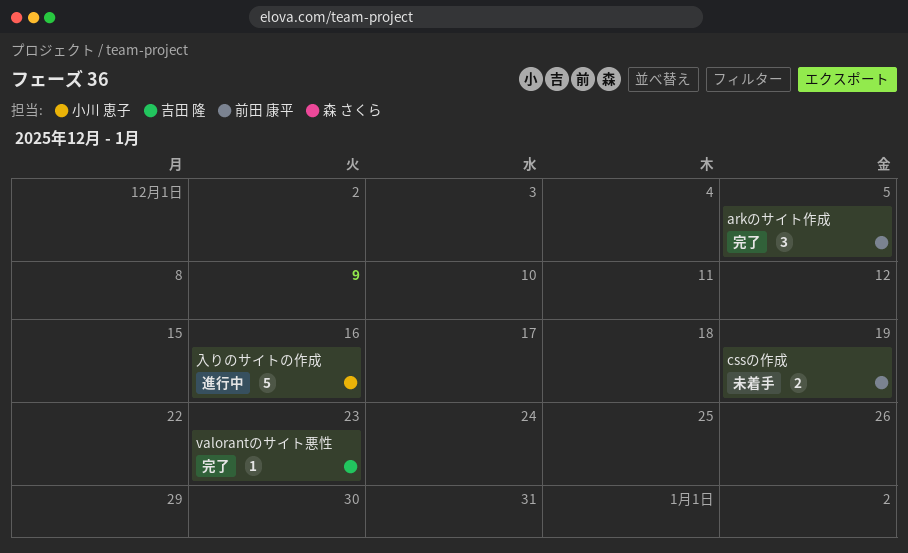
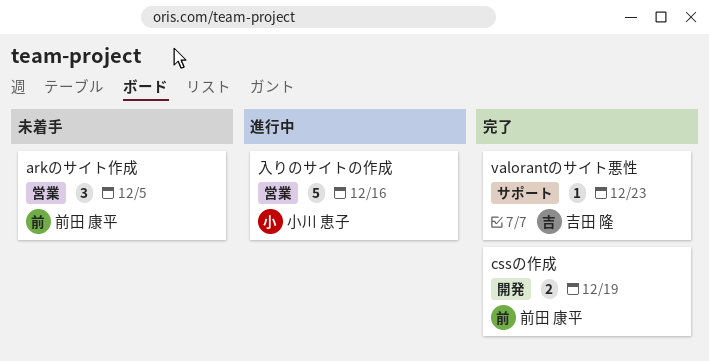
arkのサイト作成, status: 完了 -> 未着手
cssの作成, status: 未着手 -> 完了

